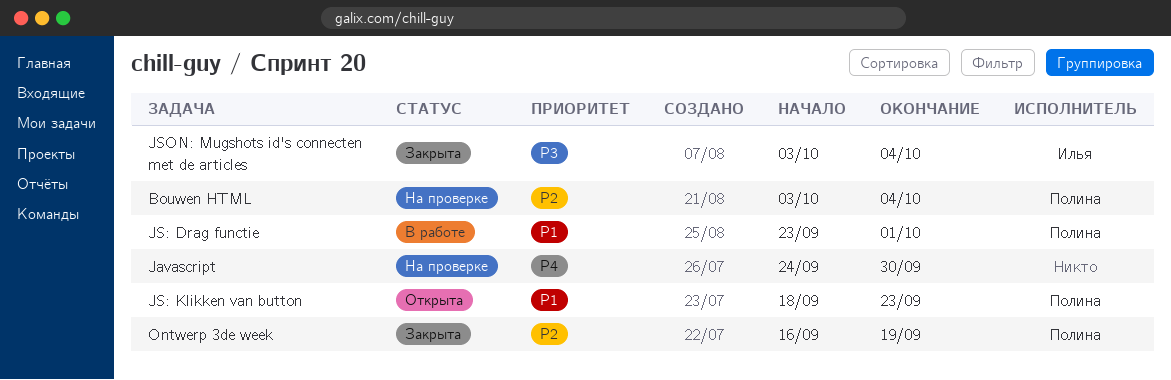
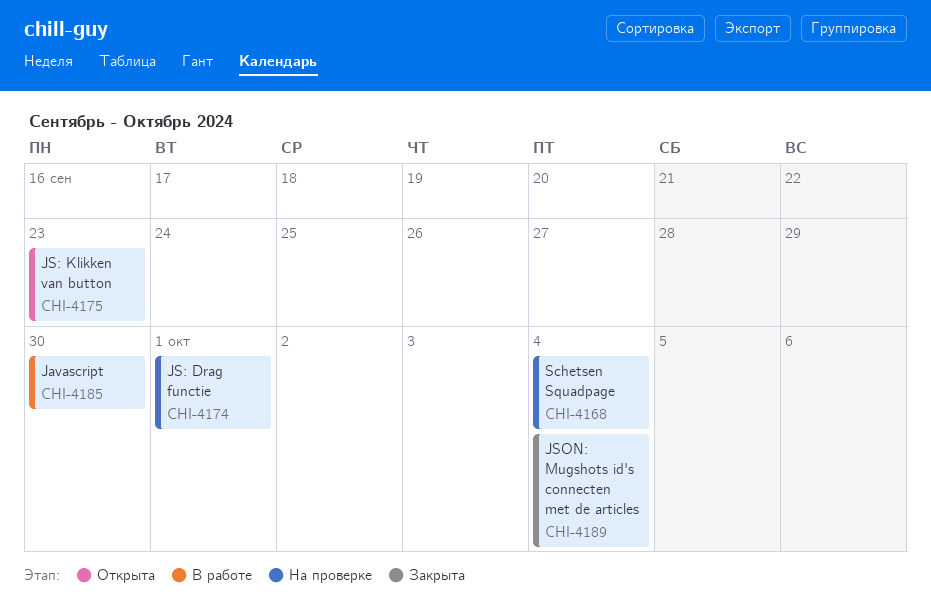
Bouwen HTML: present -> none
Javascript, status: На проверке -> В работе
JS: Drag functie, status: В работе -> На проверке
Ontwerp 3de week: present -> none
Schetsen Squadpage: none -> present

